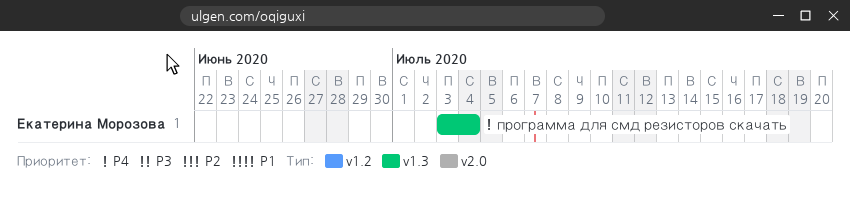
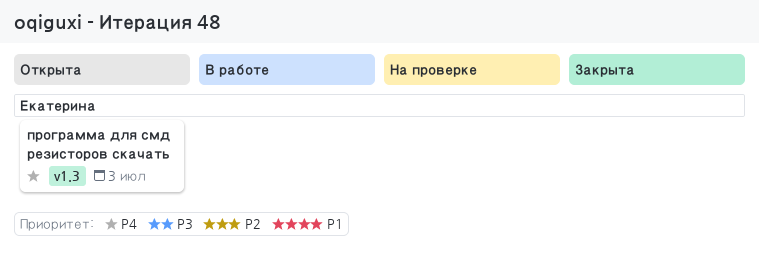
программа для смд резисторов скачать, due: Jul 4 -> Jul 3

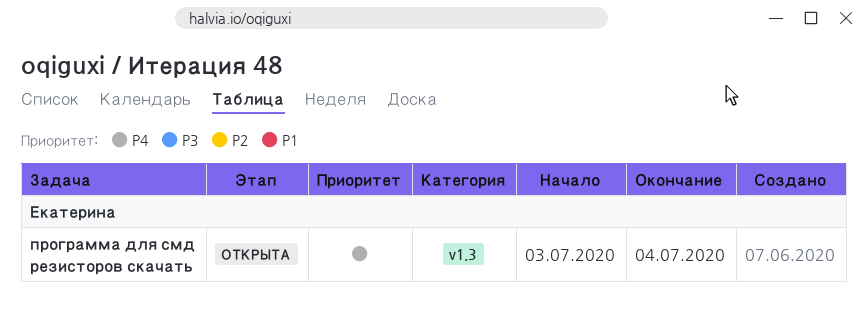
программа для смд резисторов скачать, due: Jul 3 -> Jul 4

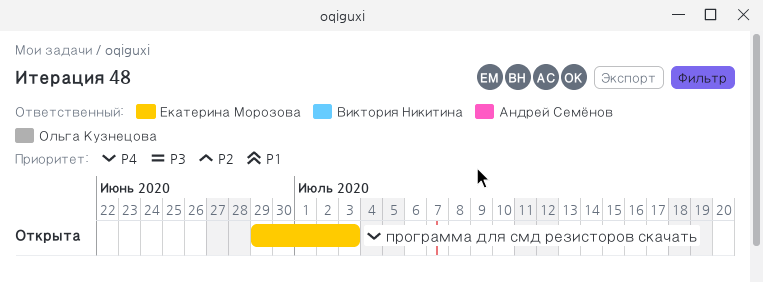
программа для смд резисторов скачать, start: Jul 3 -> Jun 29
программа для смд резисторов скачать, due: Jul 4 -> Jul 3

